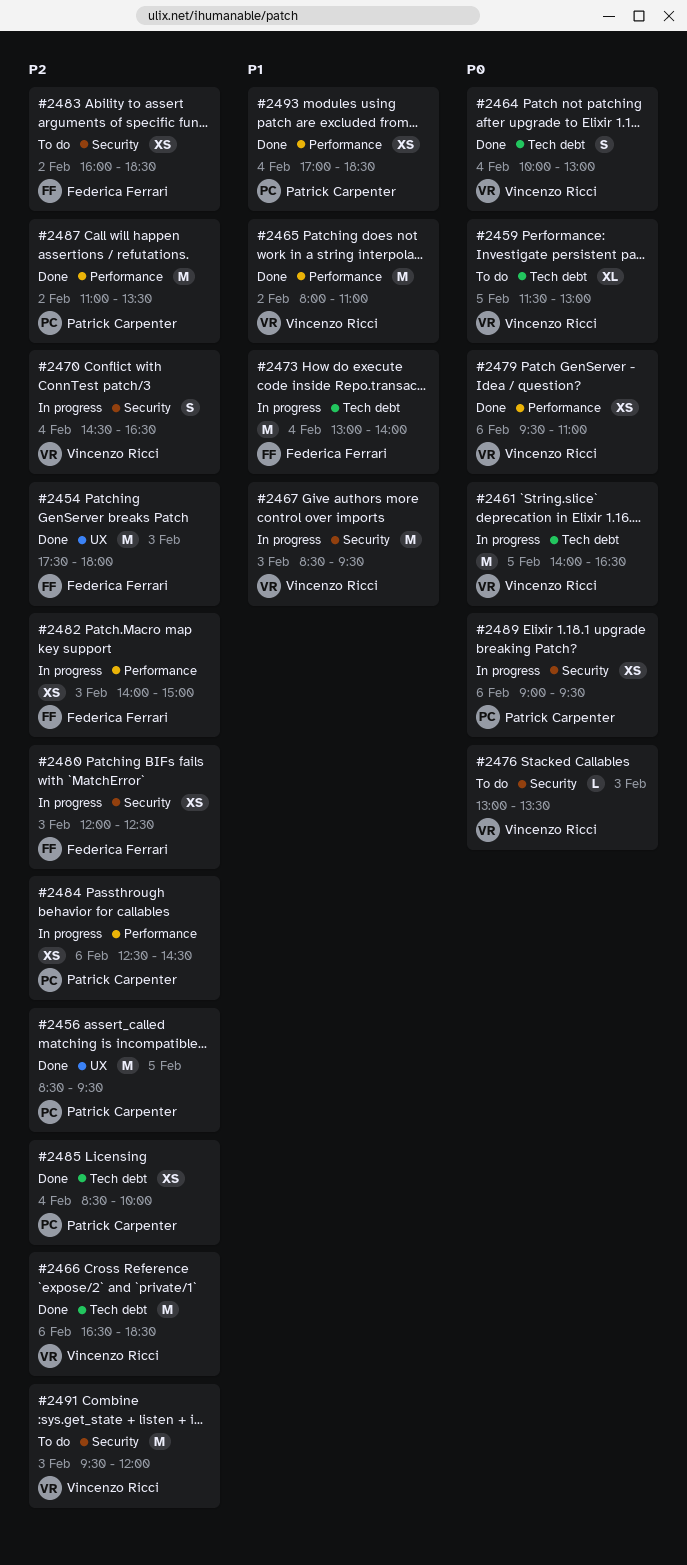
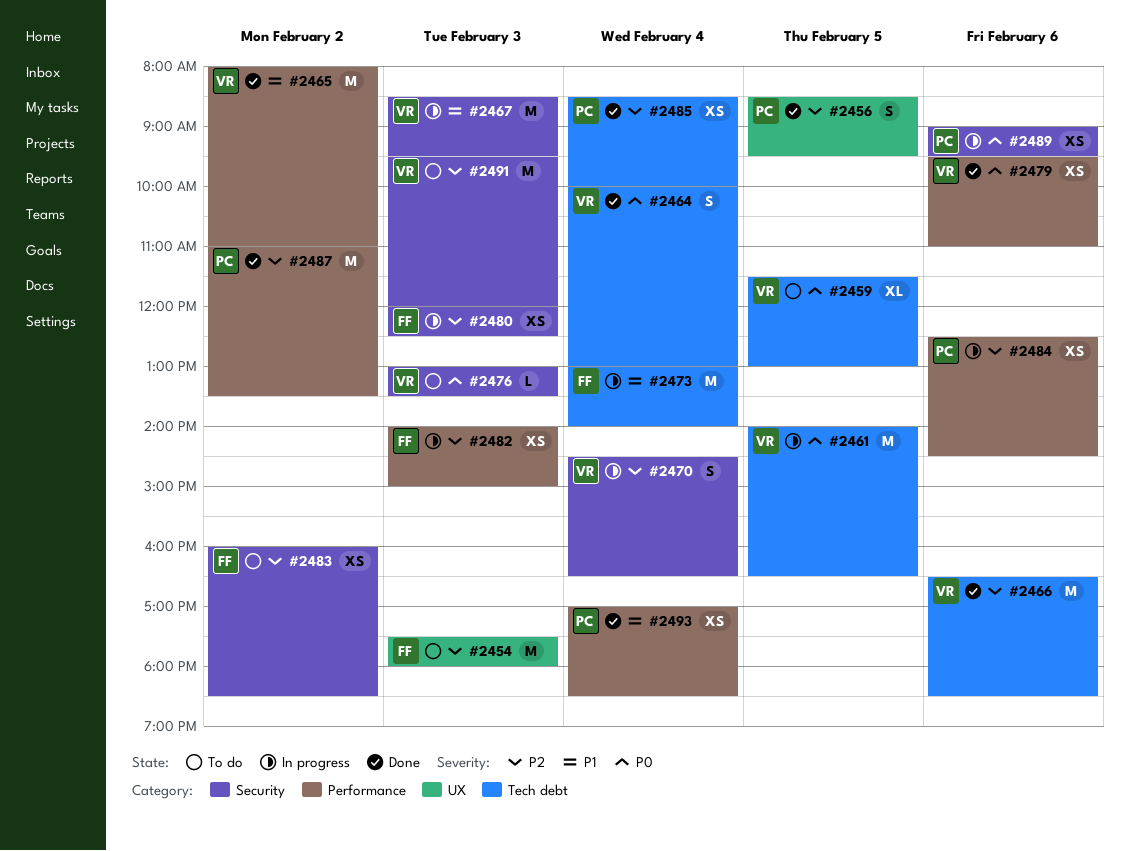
#2454, status: Done -> To do
#2456, estimate: M -> S

